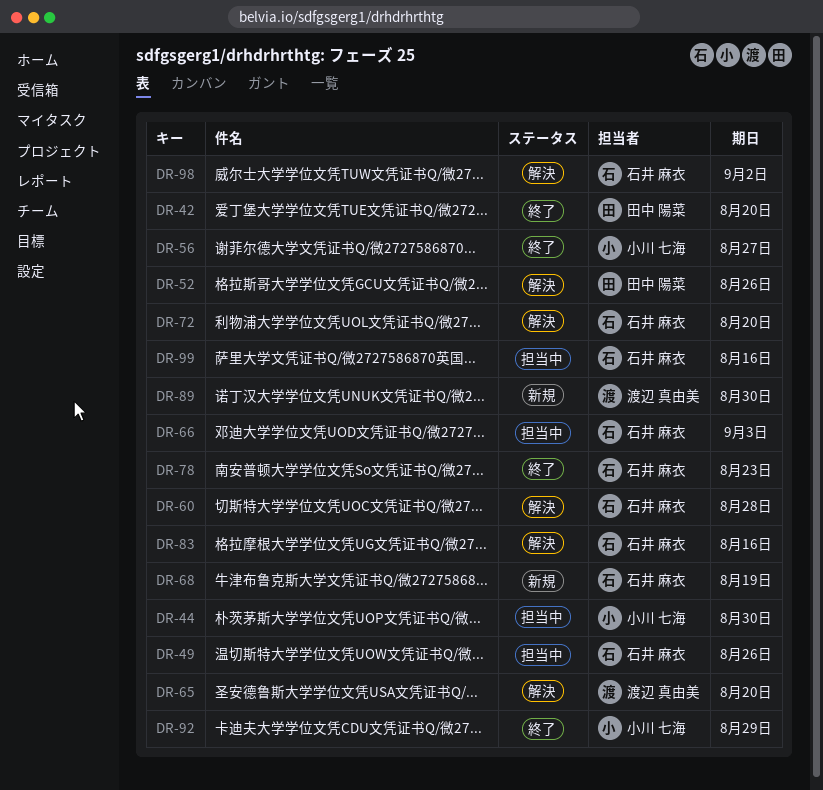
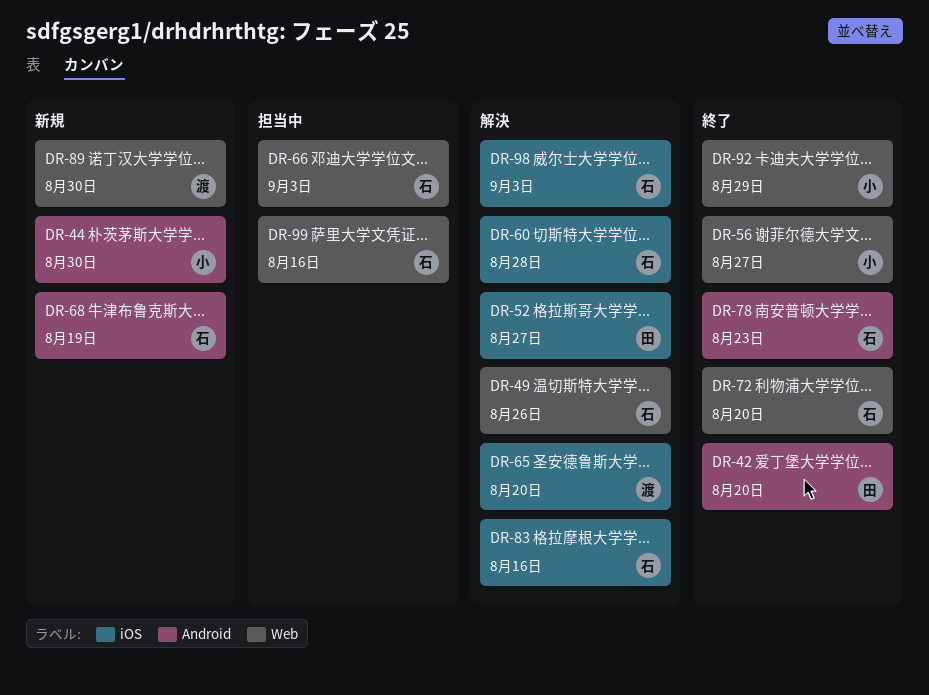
DR-44, status: 担当中 -> 新規
DR-49, status: 担当中 -> 解決
DR-52, due: Aug 26 -> Aug 27
DR-72, status: 解決 -> 終了
DR-98, due: Sep 2 -> Sep 3

